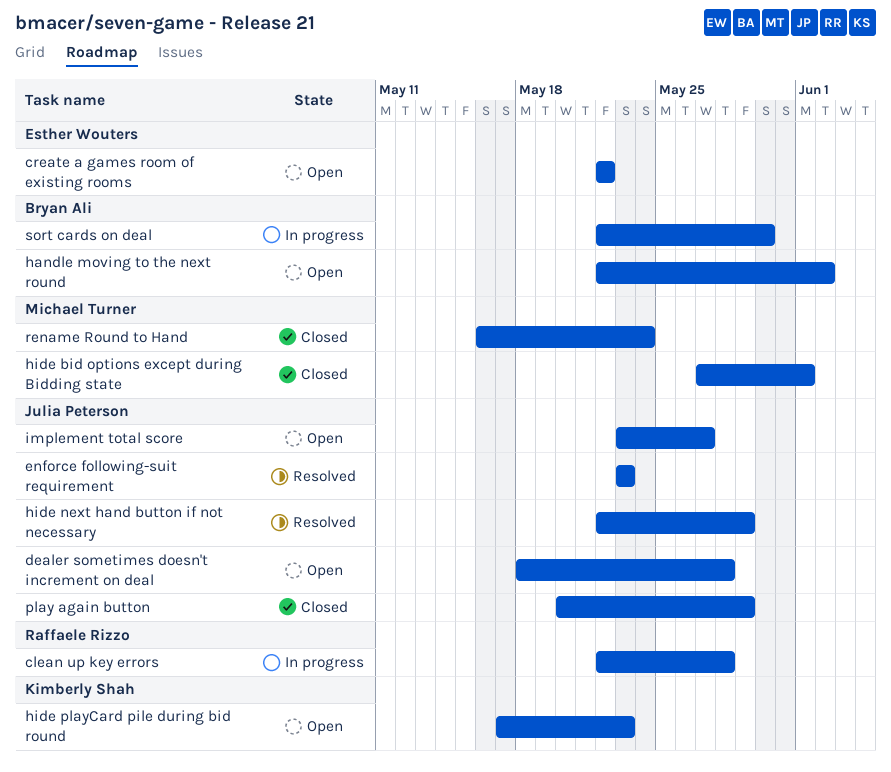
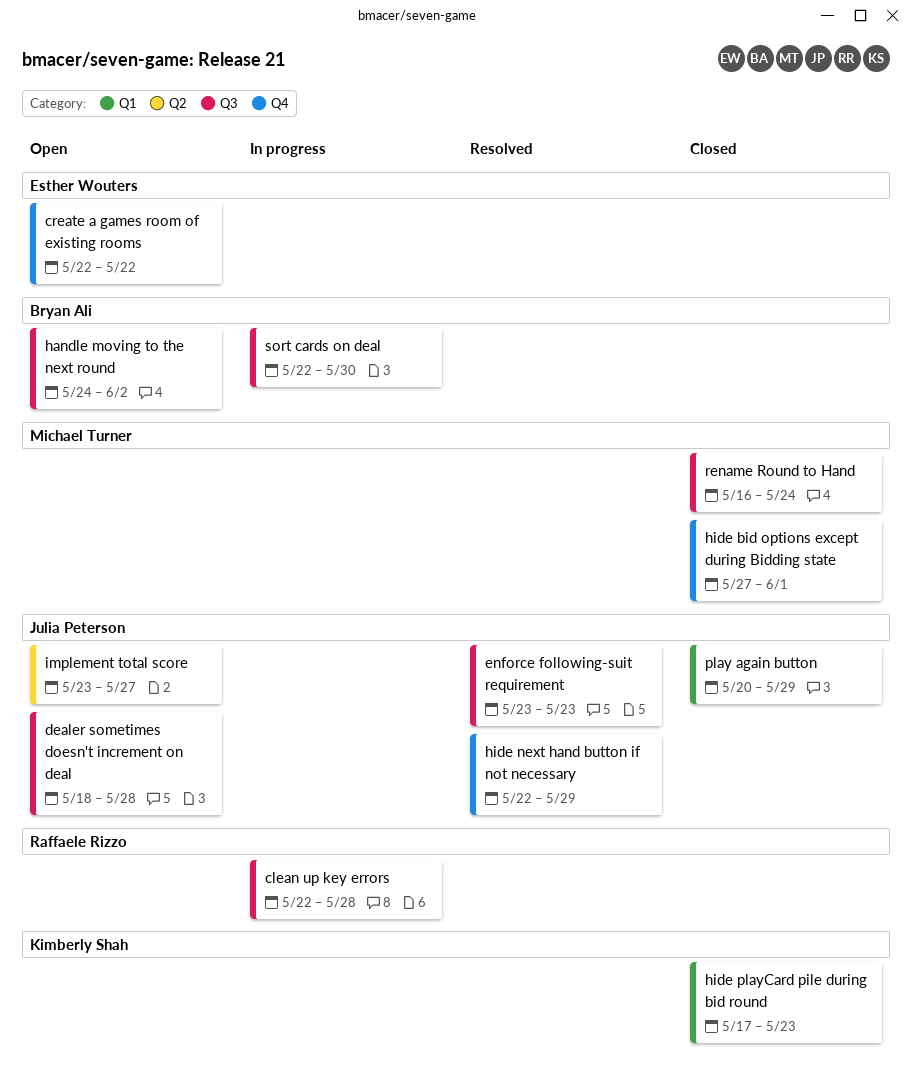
handle moving to the next round, start: May 22 -> May 24
hide playCard pile during bid round, status: Open -> Closed

